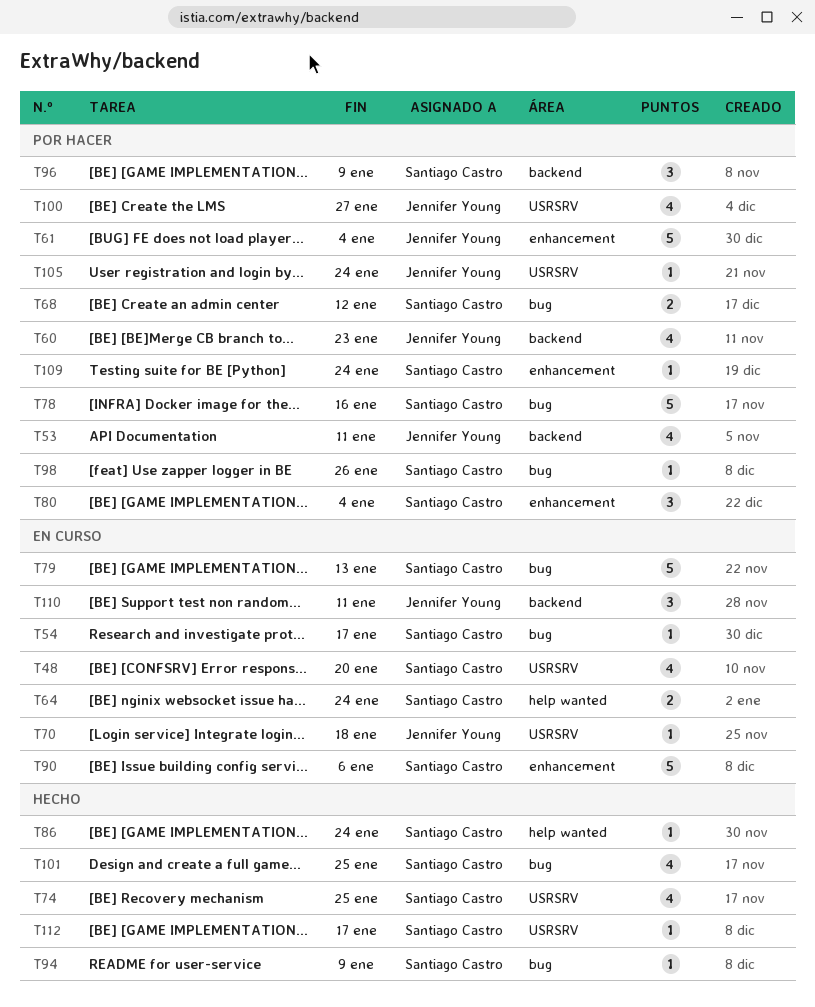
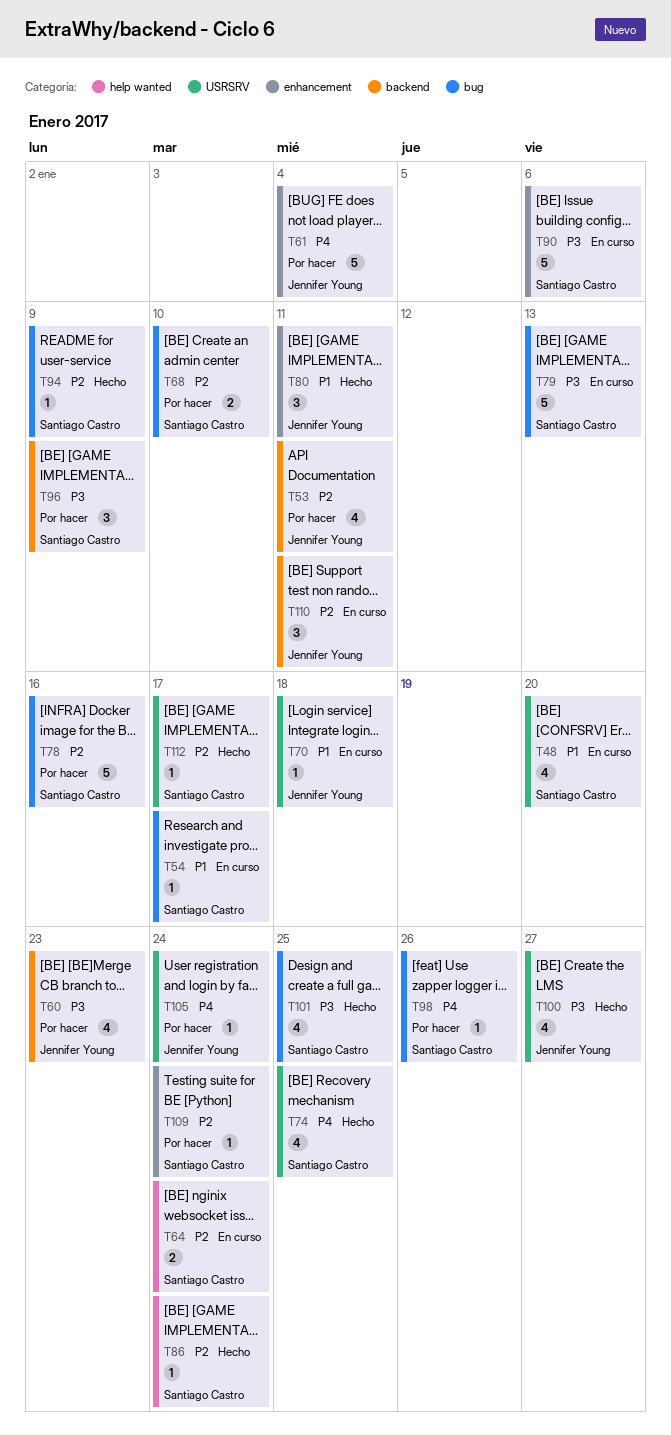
T68, due: Jan 12 -> Jan 10
T80, status: Por hacer -> Hecho
T80, owner: Santiago Castro -> Jennifer Young
T80, due: Jan 4 -> Jan 11
T100, status: Por hacer -> Hecho

